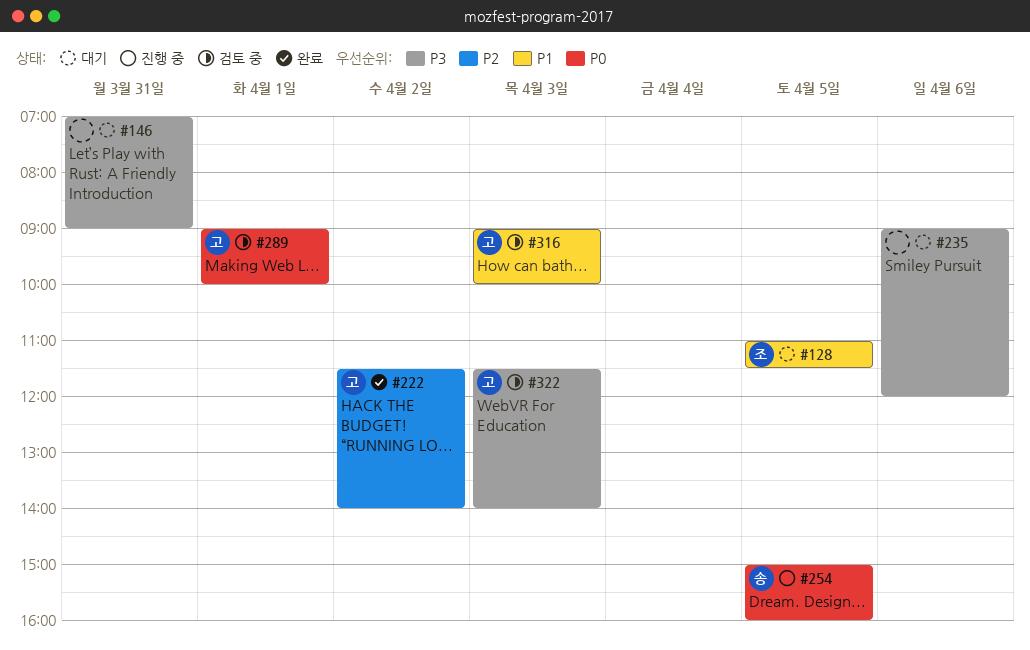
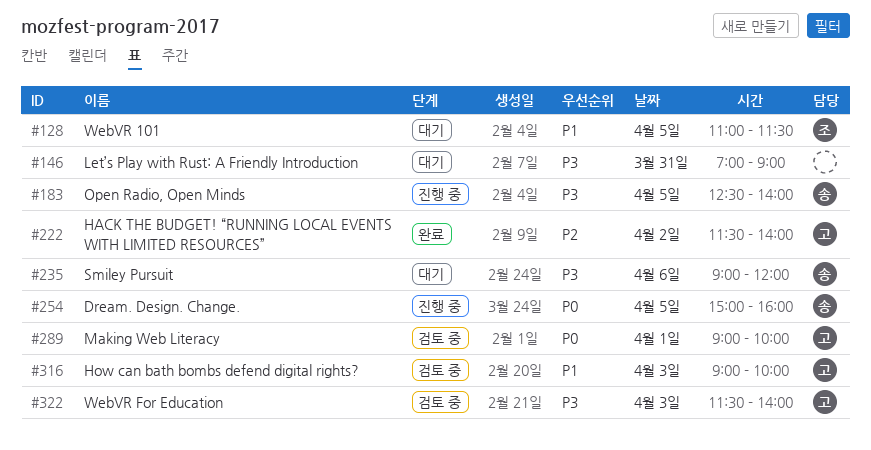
#183: none -> present
#235, owner: none -> 송

